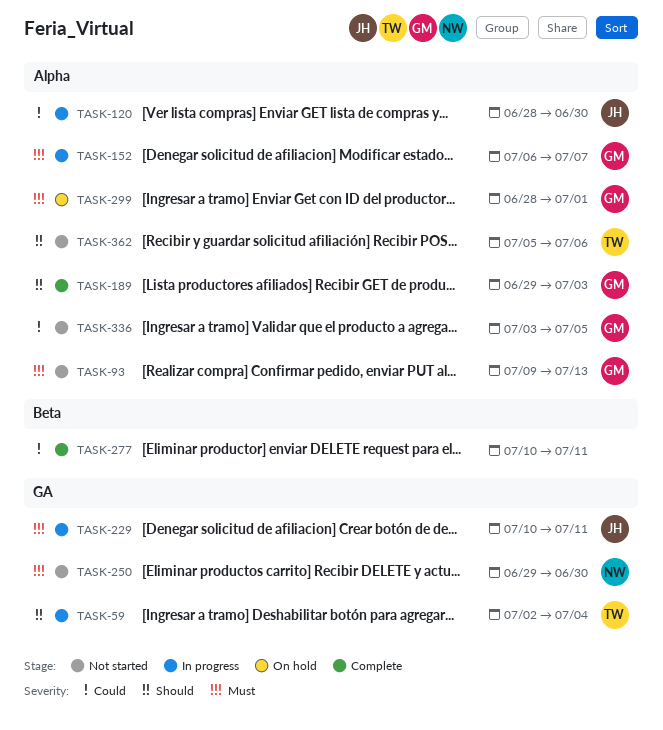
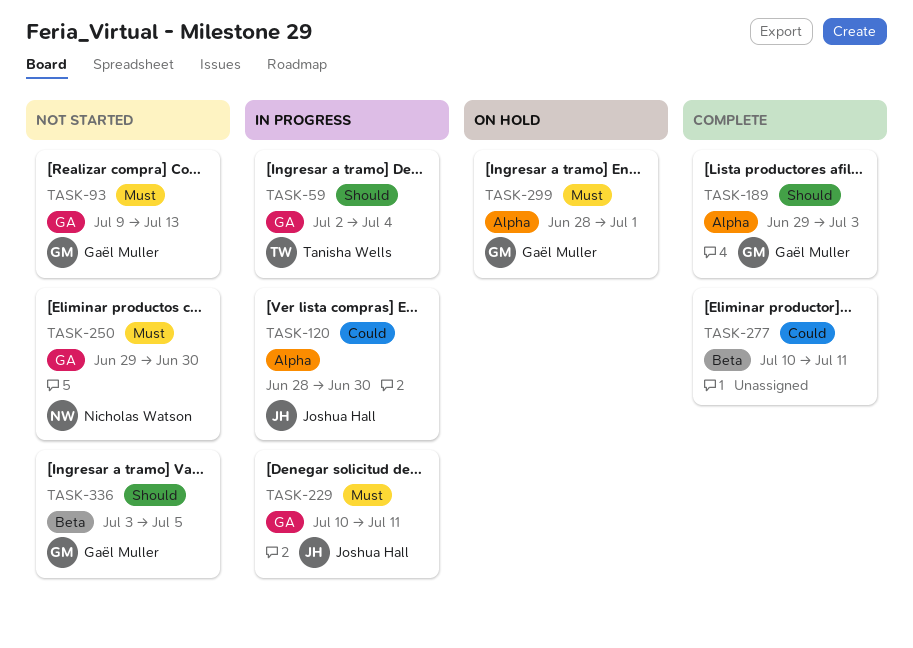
TASK-93, label: Alpha -> GA
TASK-152: present -> none
TASK-336, priority: Could -> Should
TASK-336, label: Alpha -> Beta
TASK-362: present -> none

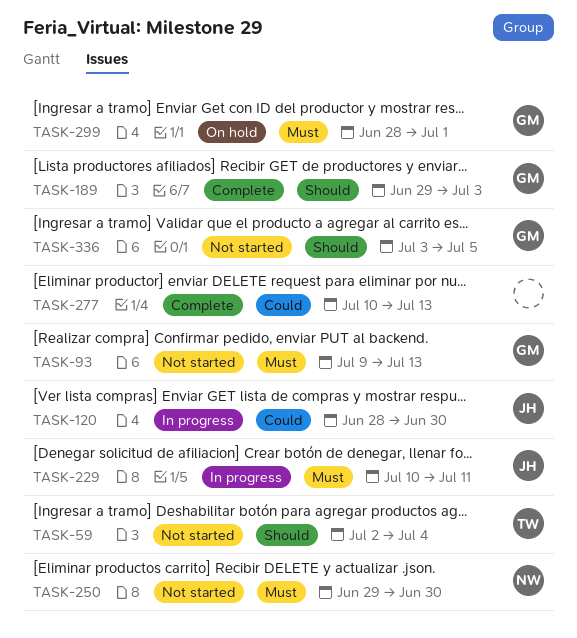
TASK-59, status: In progress -> Not started
TASK-277, due: Jul 11 -> Jul 13

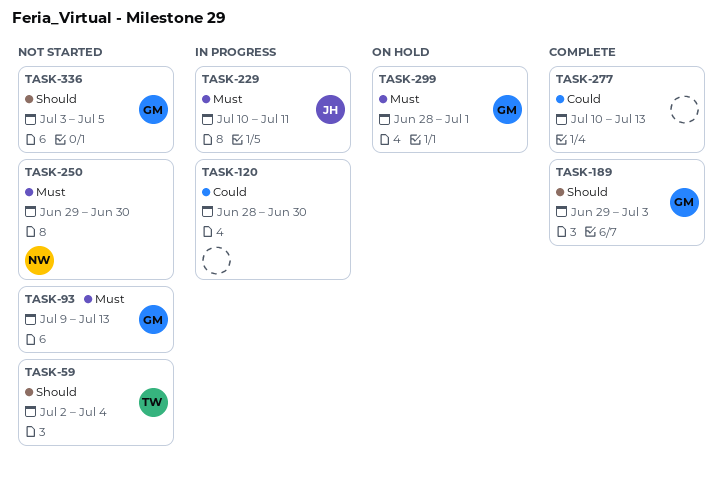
TASK-120, owner: JH -> none

